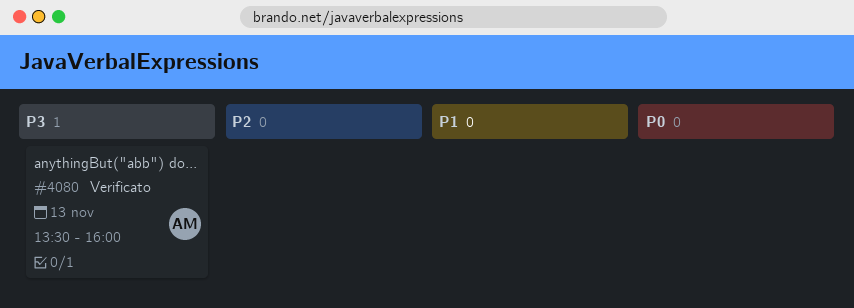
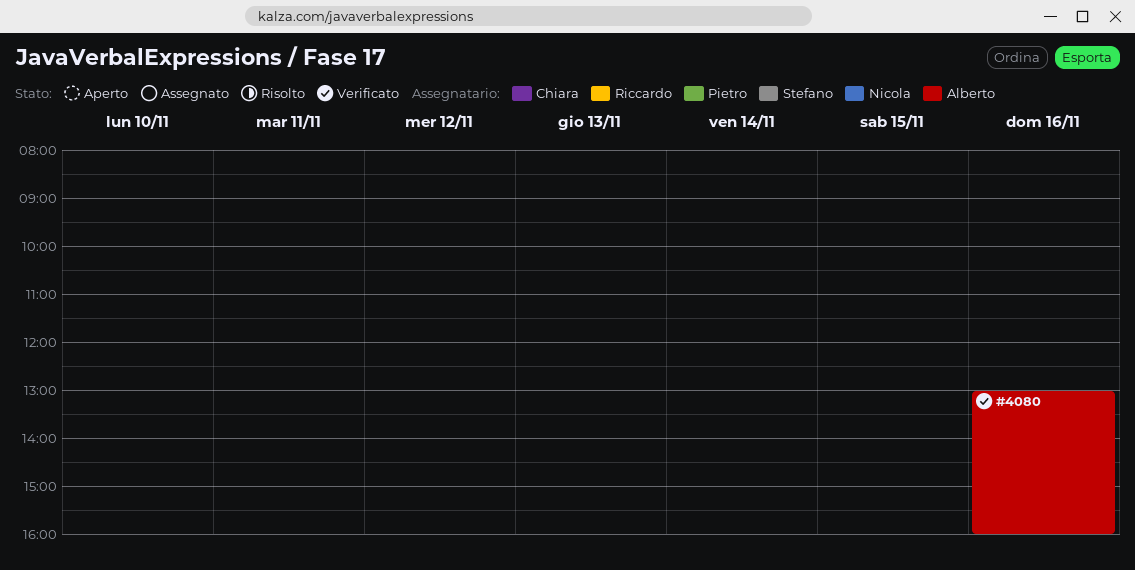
#4080, day: Nov 13 -> Nov 16
#4080, begins: 13:30 -> 13:00

